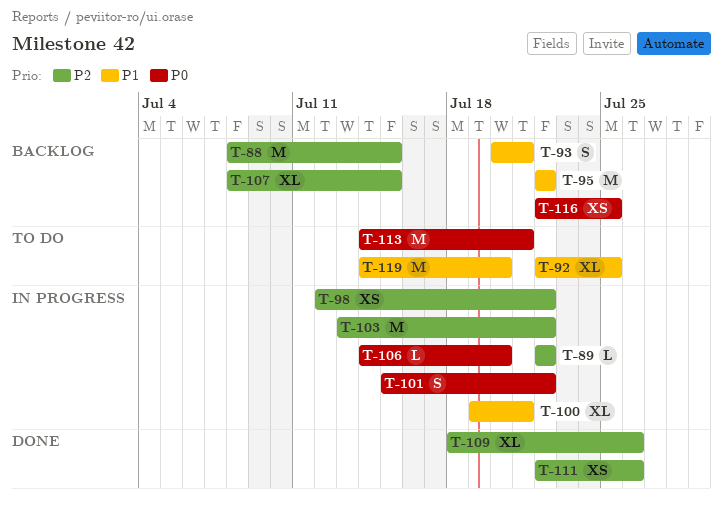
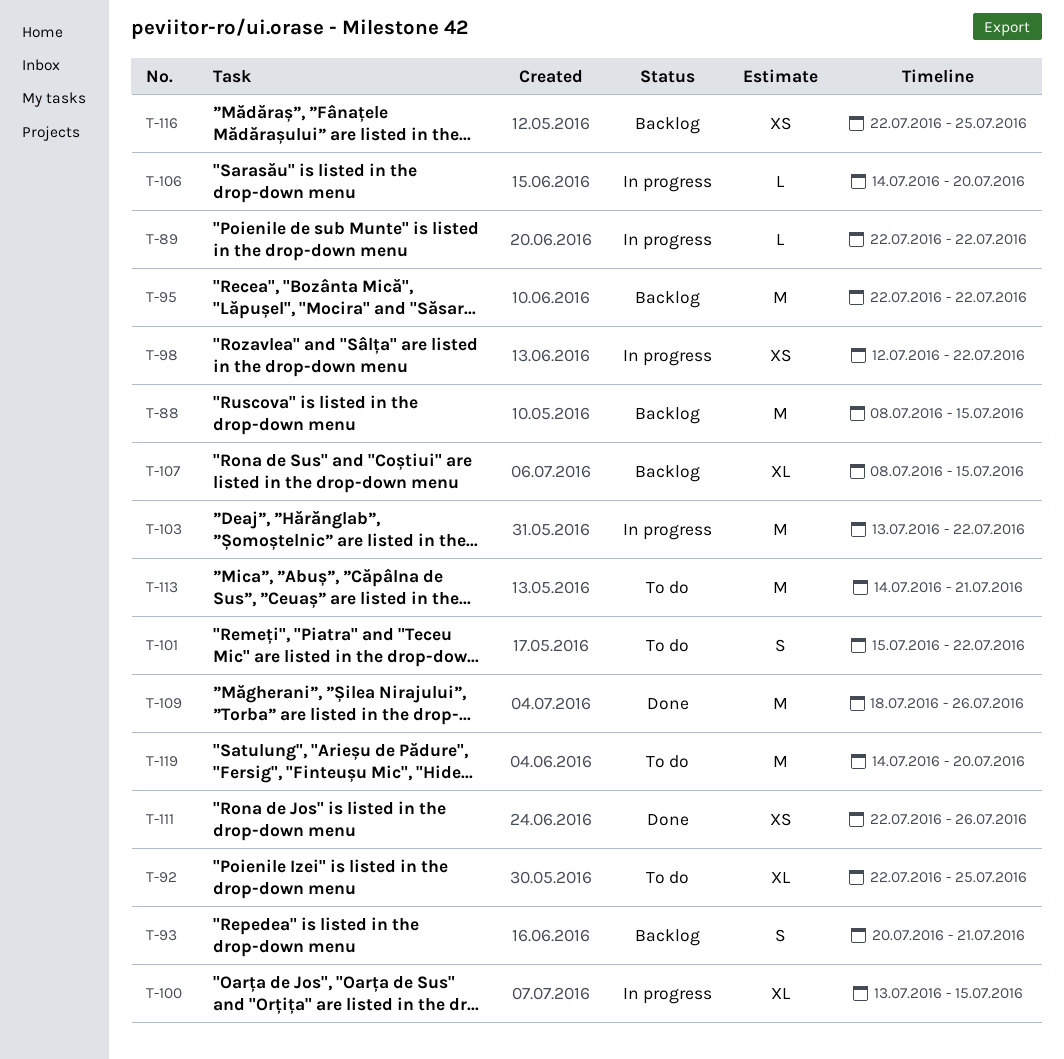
T-100, start: Jul 19 -> Jul 13
T-100, due: Jul 21 -> Jul 15
T-101, status: In progress -> To do
T-109, estimate: XL -> M

